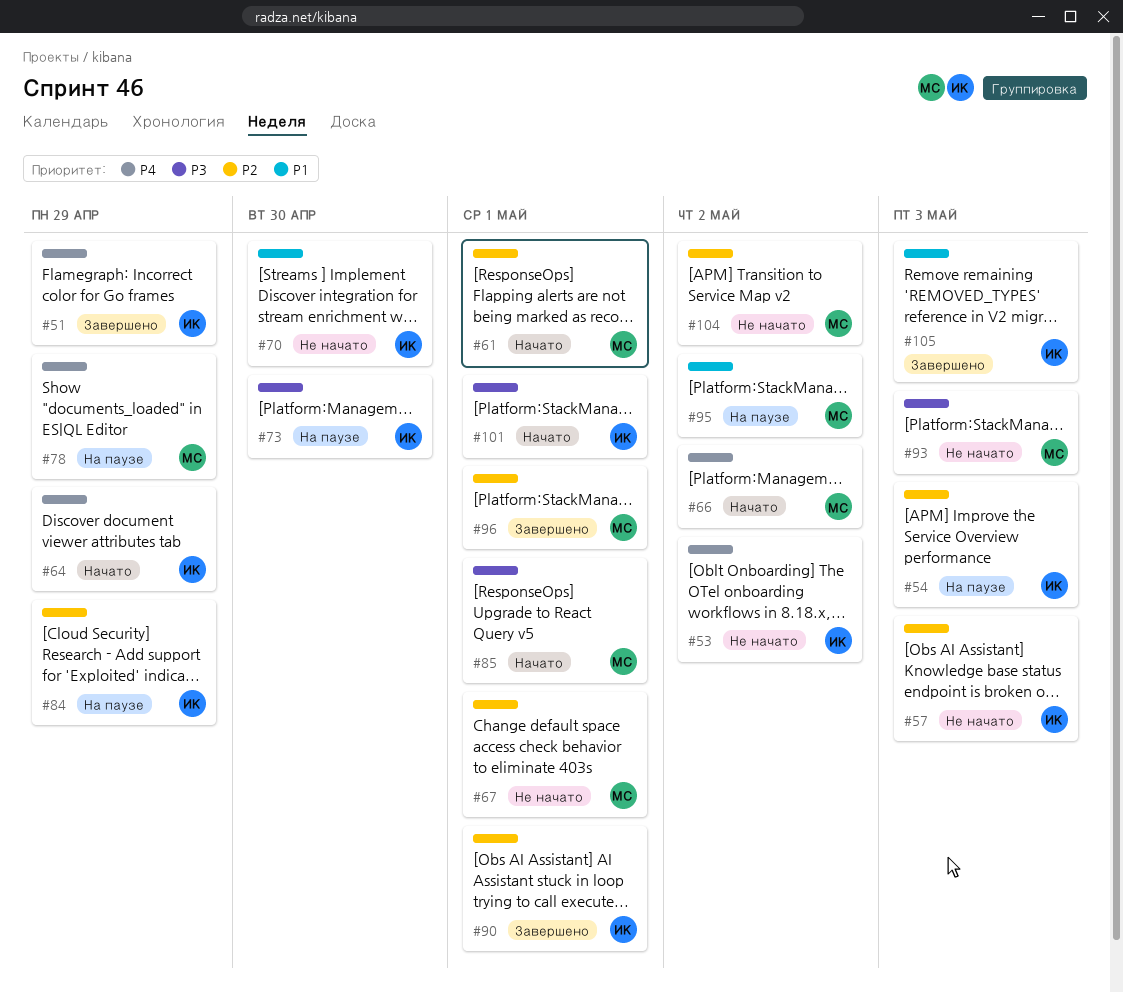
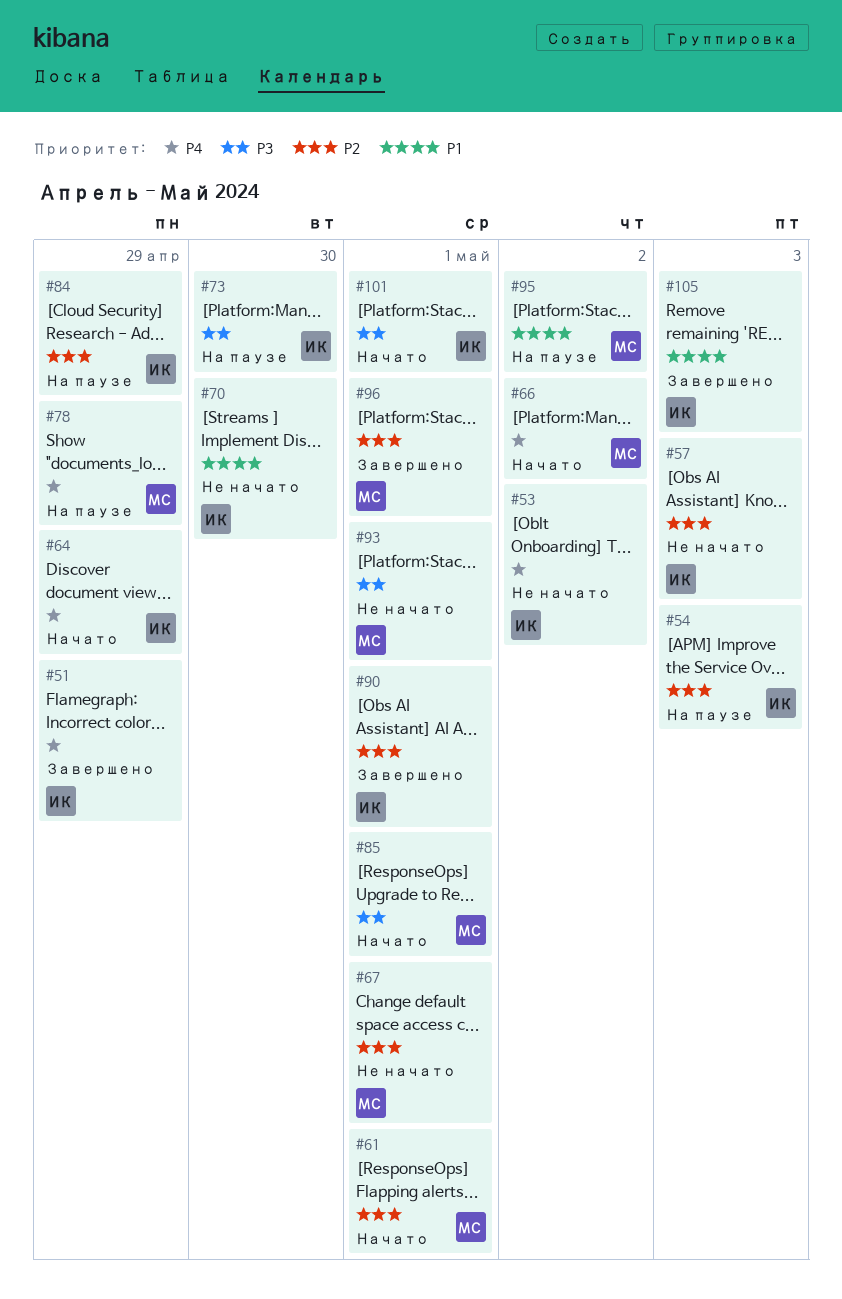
#93, due: May 3 -> May 1
#104: present -> none

